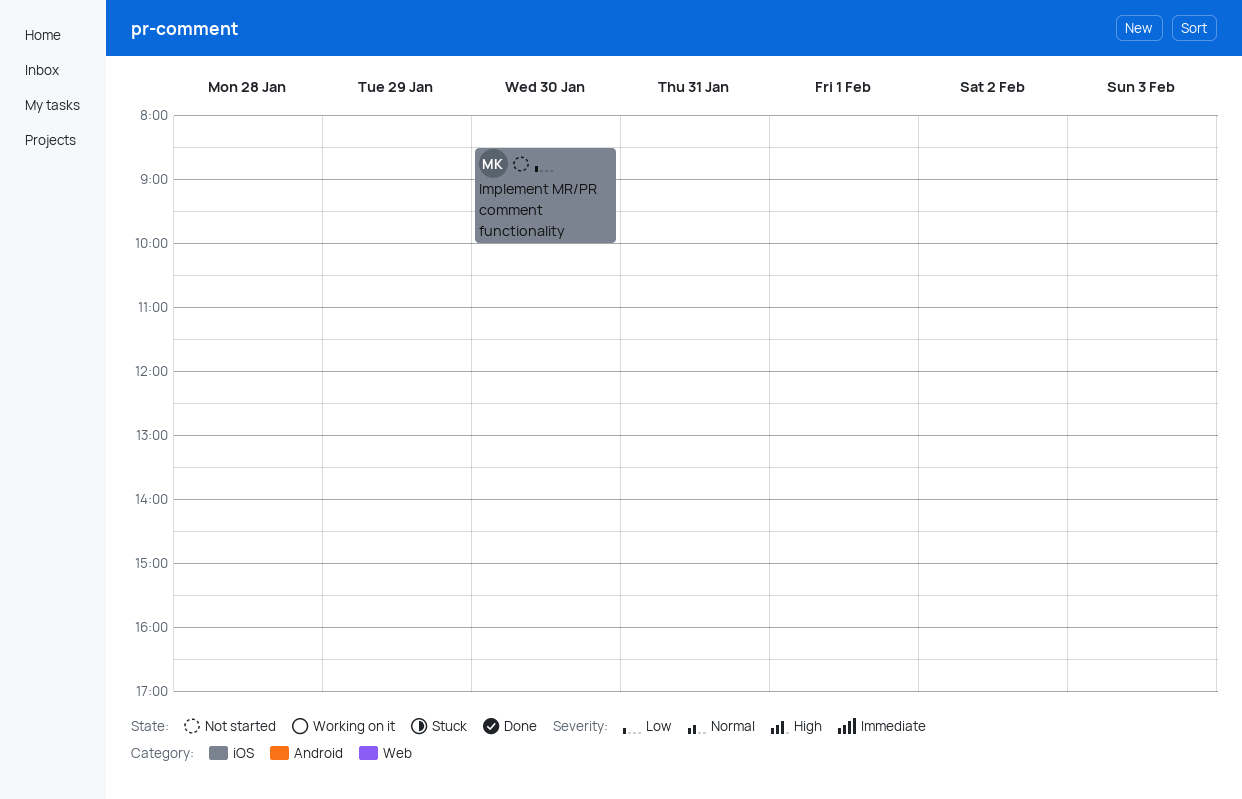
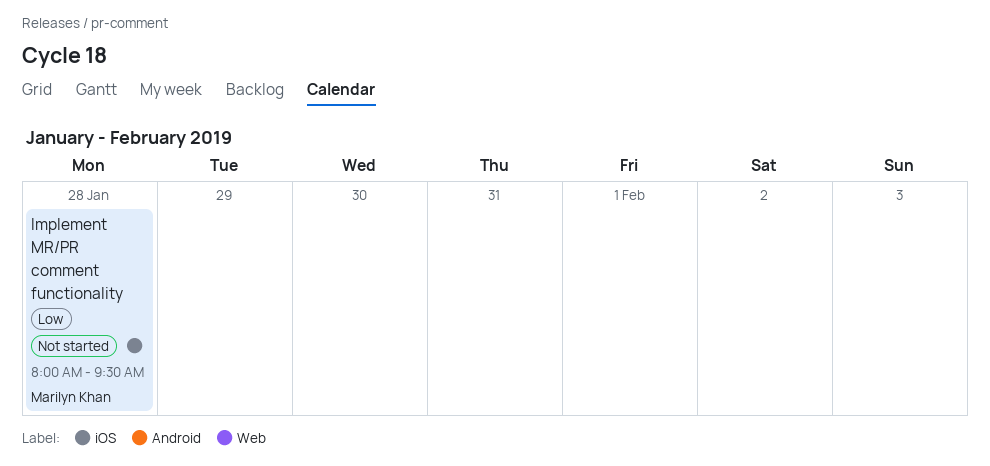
Implement MR/PR comment functionality, day: Jan 30 -> Jan 28
Implement MR/PR comment functionality, begins: 08:30 -> 08:00
Implement MR/PR comment functionality, ends: 10:00 -> 09:30

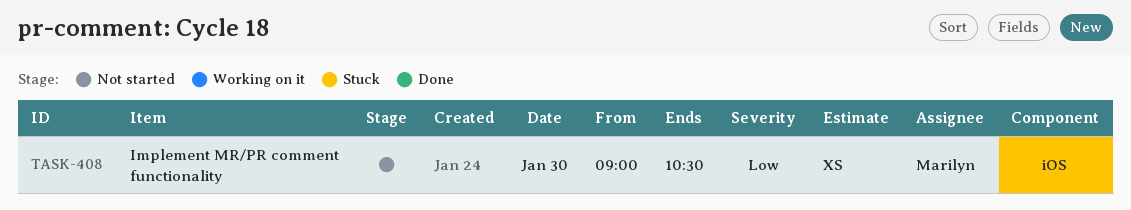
Implement MR/PR comment functionality, day: Jan 28 -> Jan 30
Implement MR/PR comment functionality, begins: 08:00 -> 09:00
Implement MR/PR comment functionality, ends: 09:30 -> 10:30

